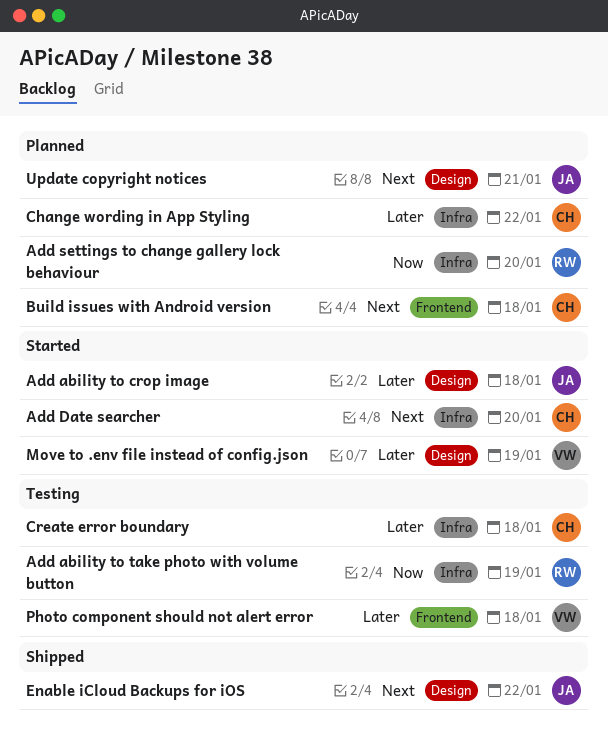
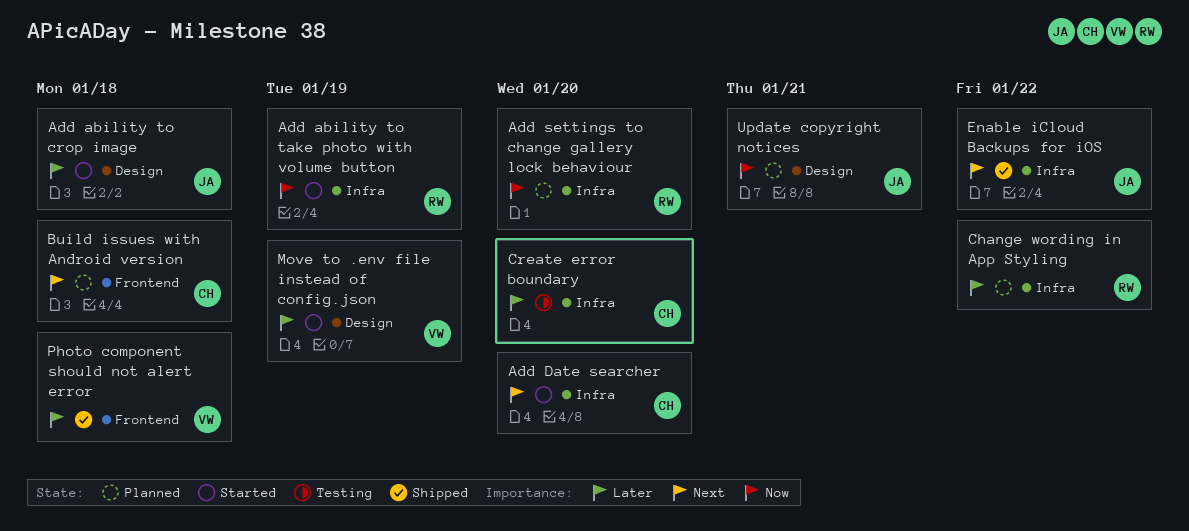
Add ability to take photo with volume button, status: Testing -> Started
Change wording in App Styling, owner: CH -> RW
Create error boundary, due: Jan 18 -> Jan 20
Enable iCloud Backups for iOS, label: Design -> Infra
Photo component should not alert error, status: Testing -> Shipped
Update copyright notices, priority: Next -> Now

